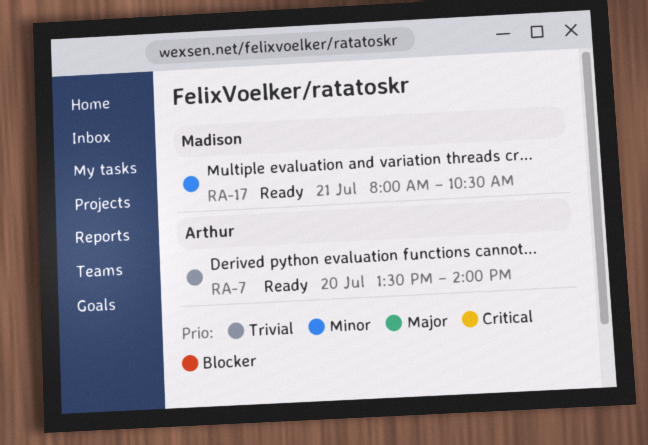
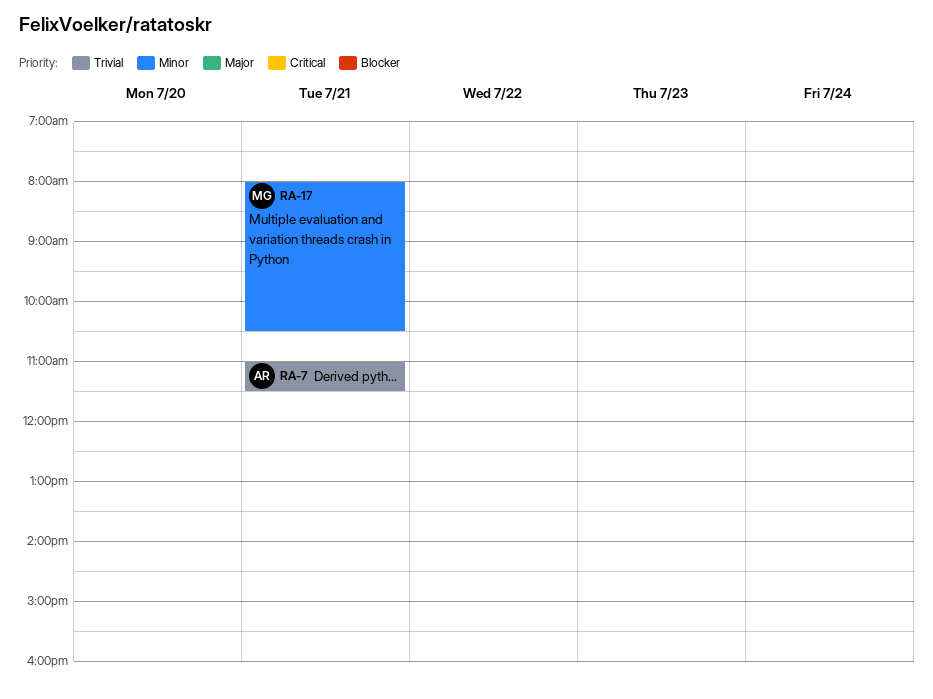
RA-7, day: Jul 20 -> Jul 21
RA-7, begins: 13:30 -> 11:00
RA-7, ends: 14:00 -> 11:30

